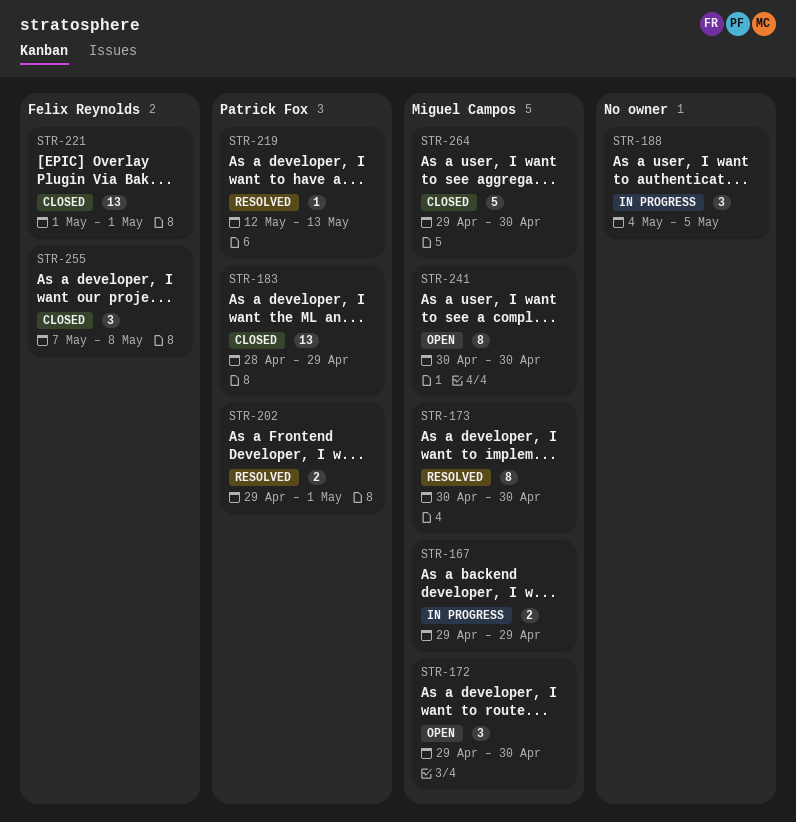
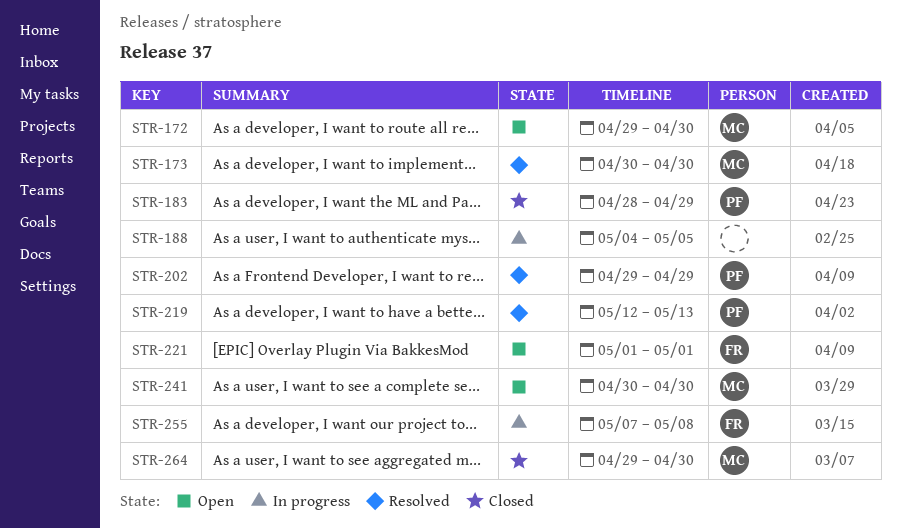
STR-167: present -> none
STR-202, due: May 1 -> Apr 29
STR-221, status: Closed -> Open
STR-255, status: Closed -> In progress

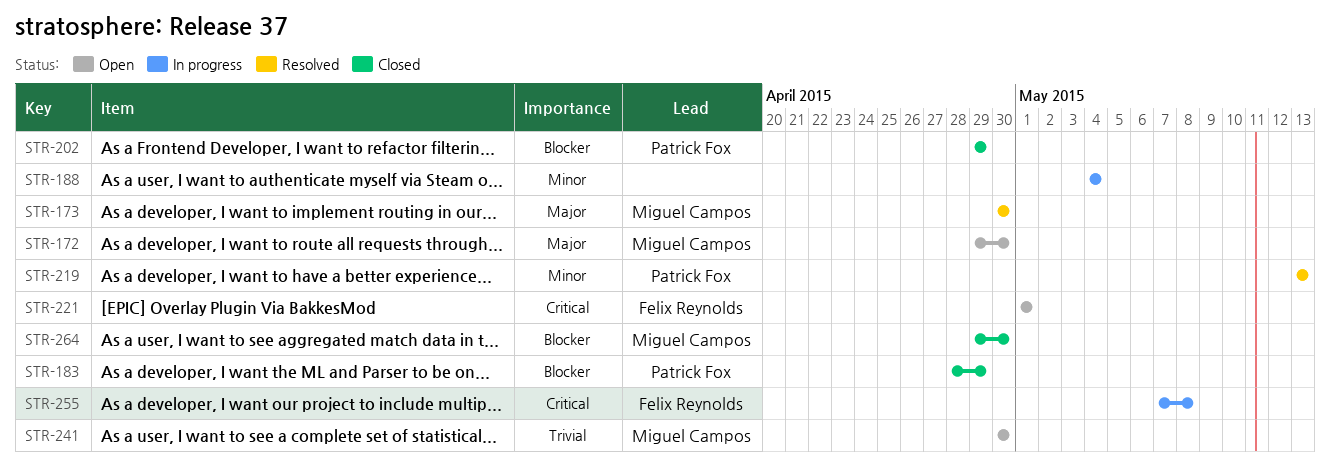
STR-188, due: May 5 -> May 4
STR-202, status: Resolved -> Closed
STR-219, start: May 12 -> May 13

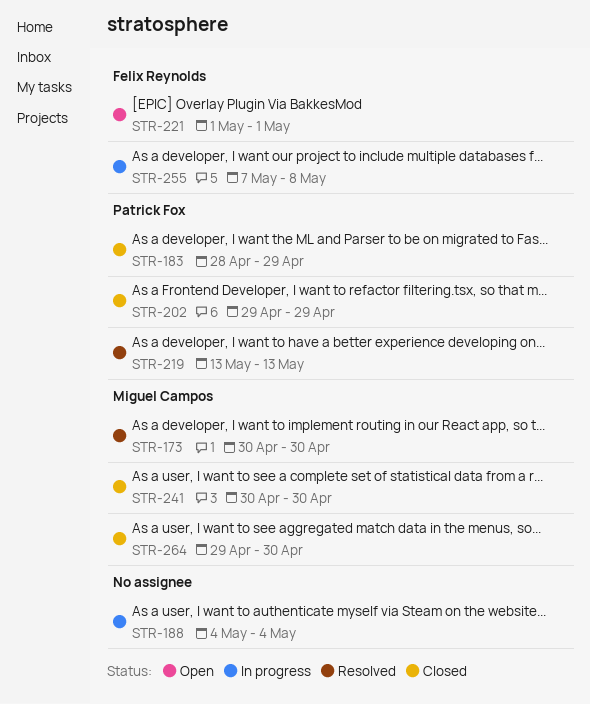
STR-172: present -> none
STR-241, status: Open -> Closed

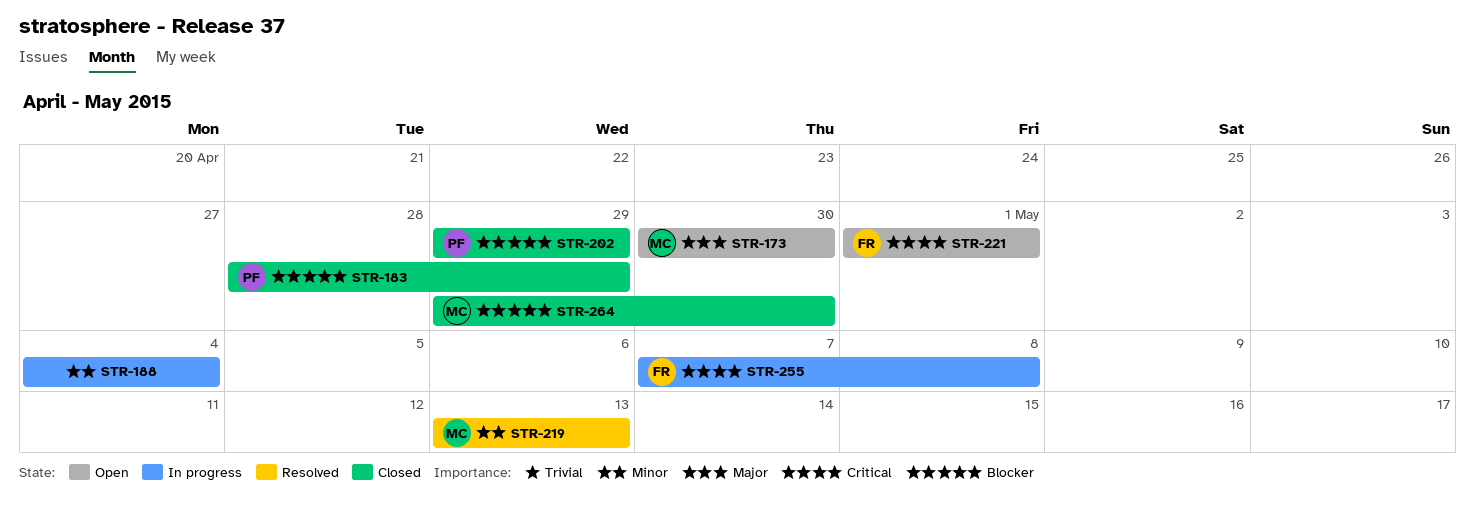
STR-173, status: Resolved -> Open
STR-219, owner: Patrick Fox -> Miguel Campos
STR-241: present -> none

